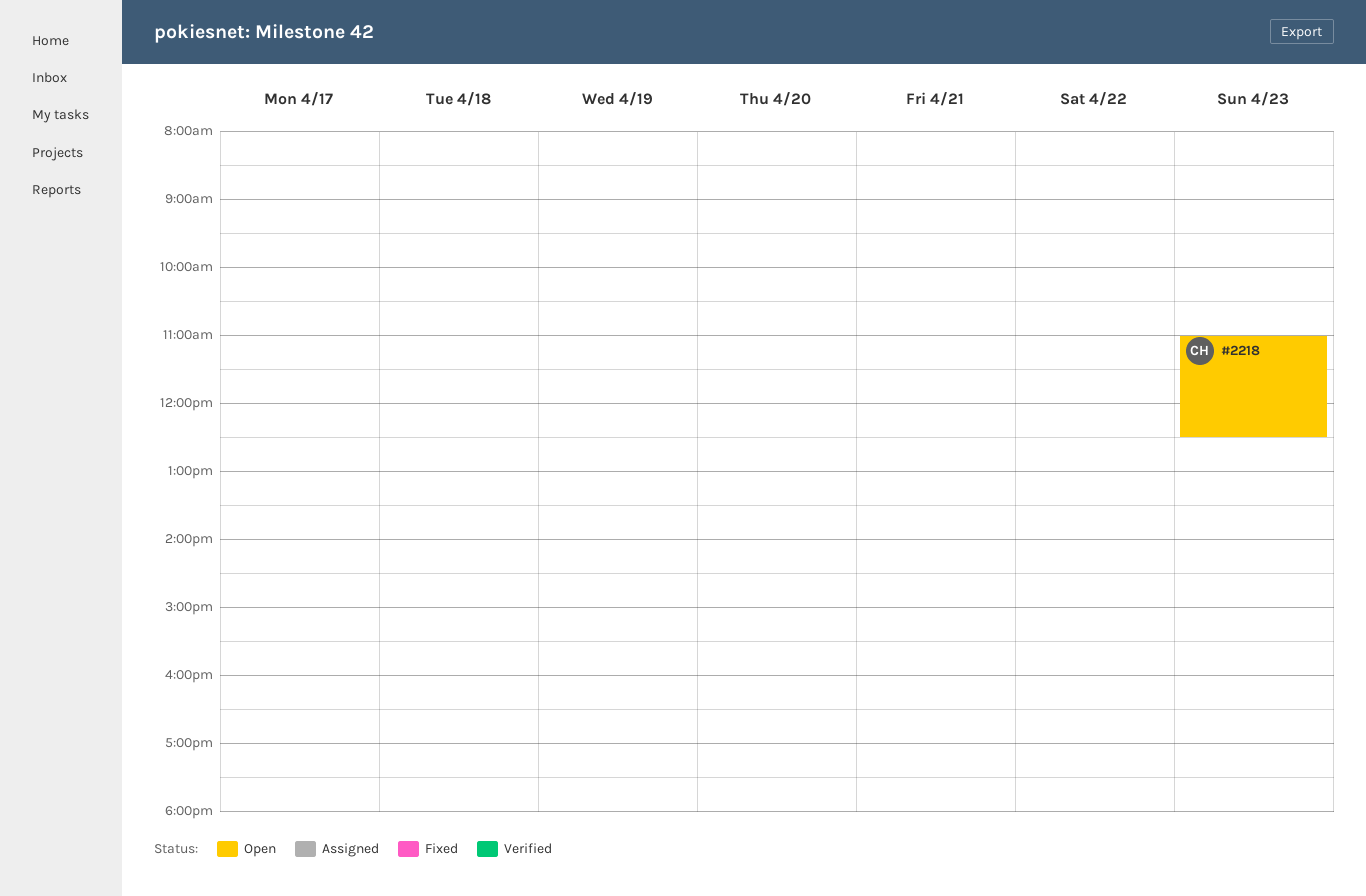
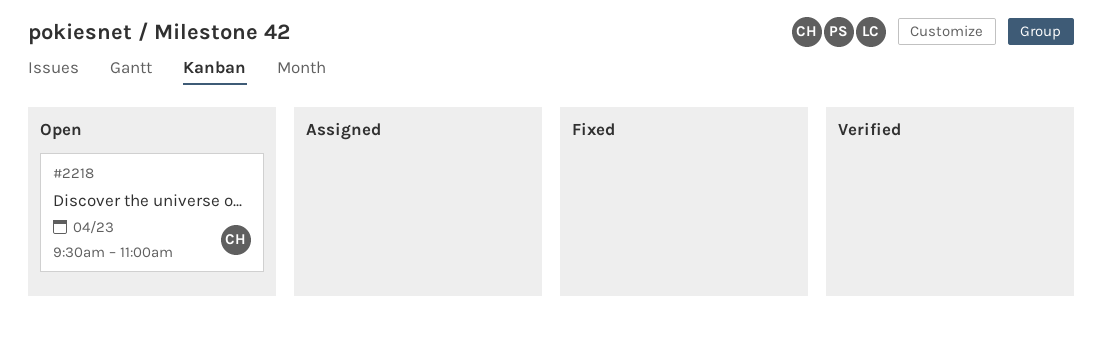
#2218, begins: 11:00 -> 09:30
#2218, ends: 12:30 -> 11:00

